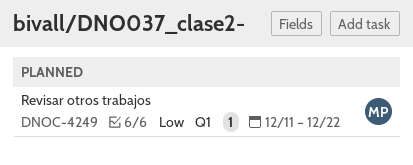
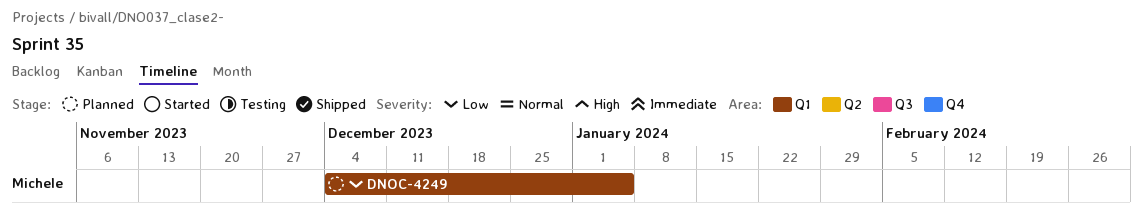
DNOC-4249, start: Dec 11 -> Dec 4
DNOC-4249, due: Dec 22 -> Jan 5

